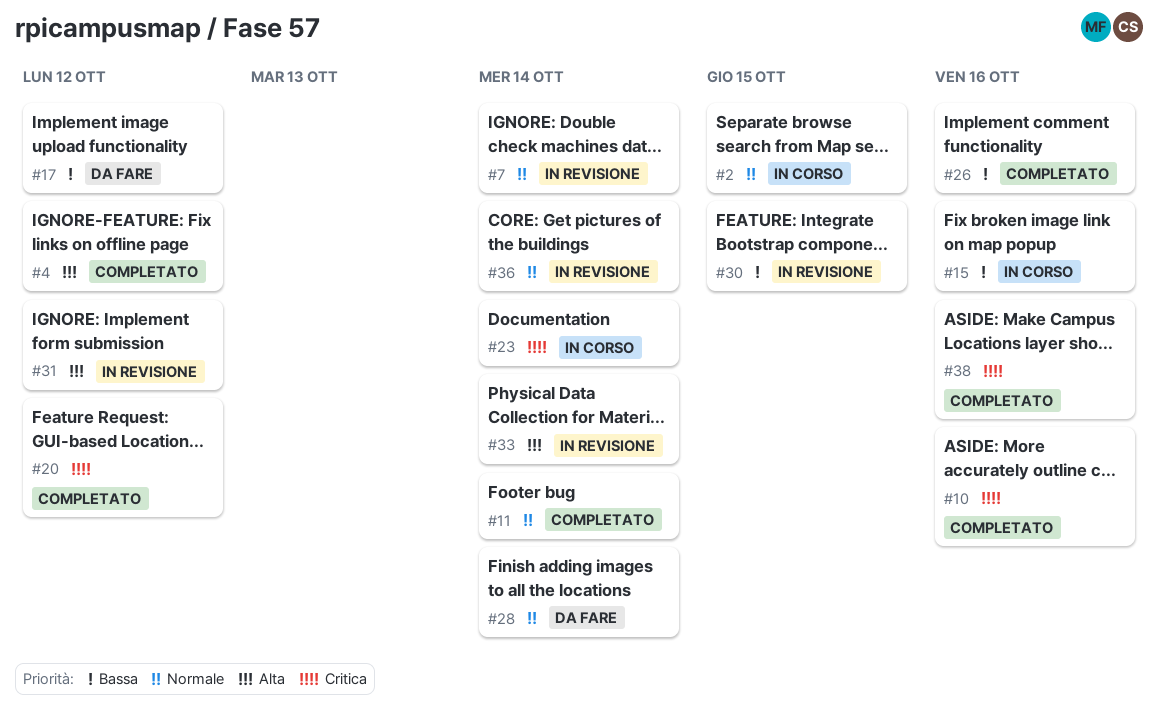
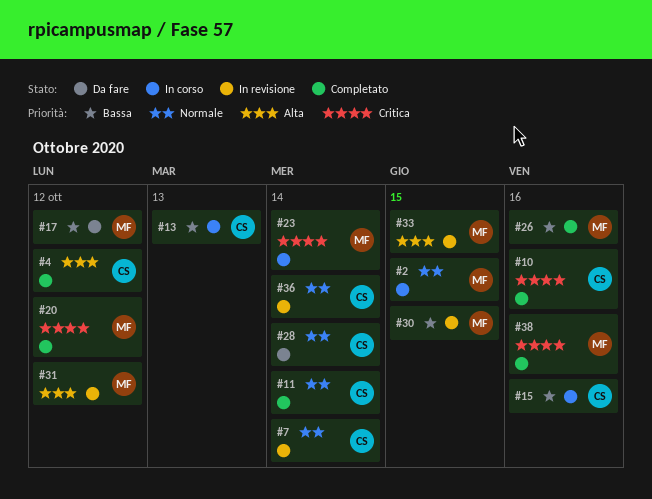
#13: none -> present
#33, due: Oct 14 -> Oct 15

